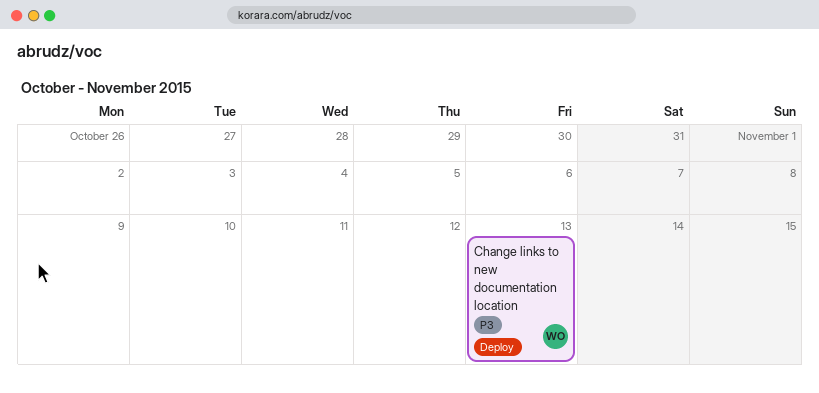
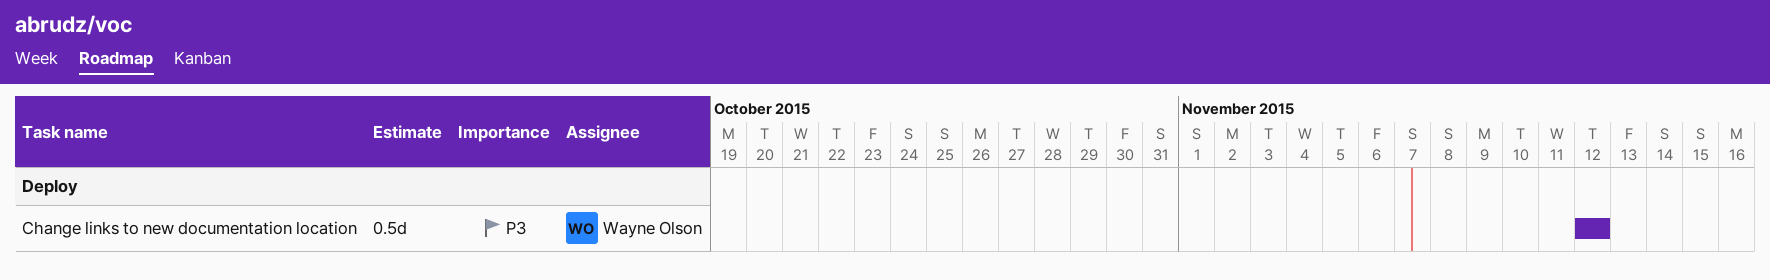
Change links to new documentation location, due: Nov 13 -> Nov 12

